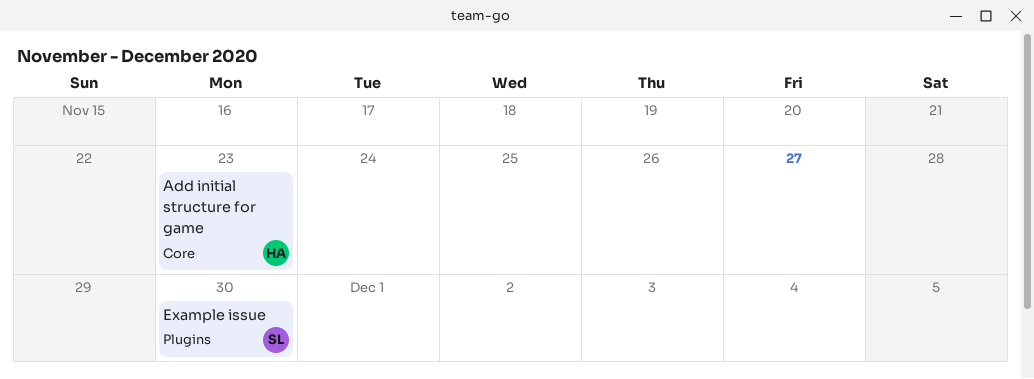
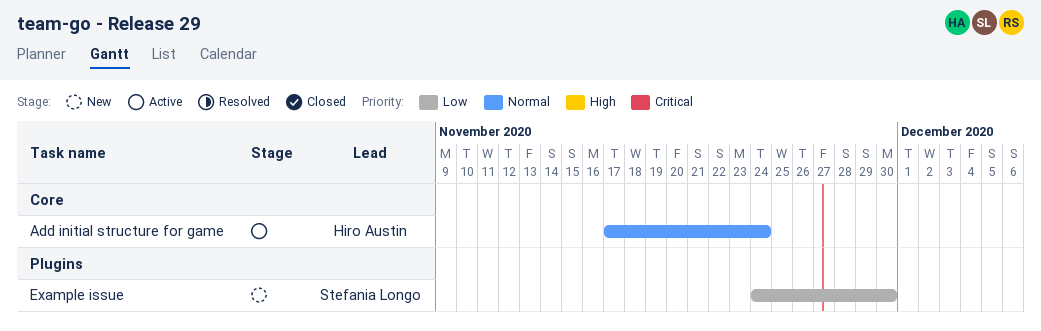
Add initial structure for game, due: Nov 23 -> Nov 24

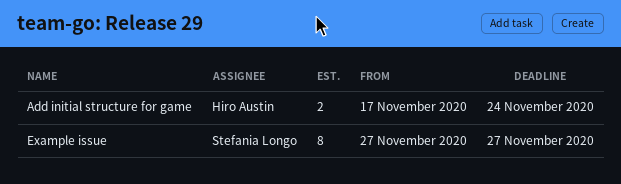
Example issue, start: Nov 24 -> Nov 27
Example issue, due: Nov 30 -> Nov 27

